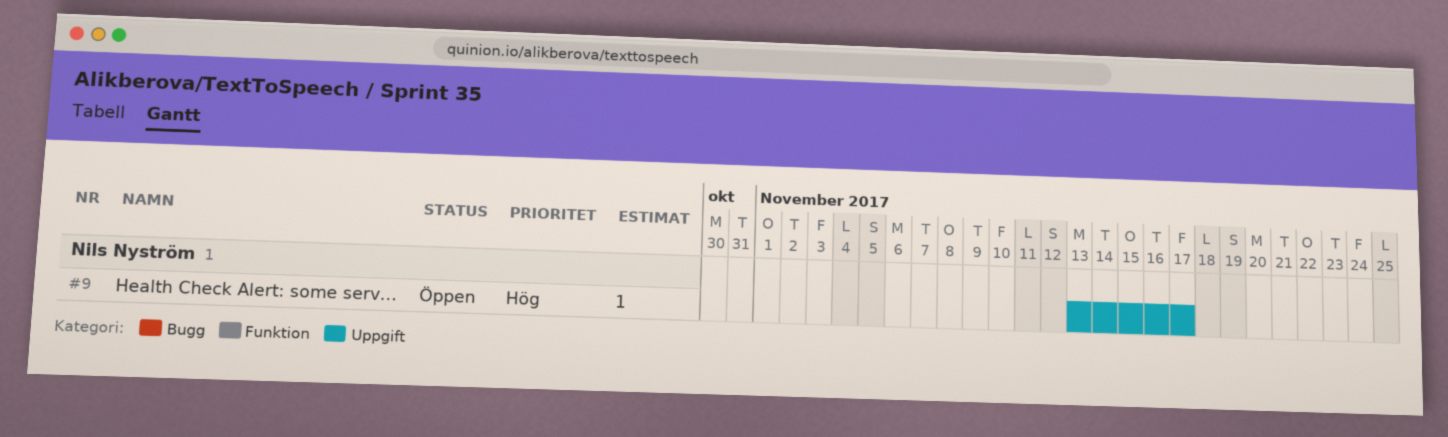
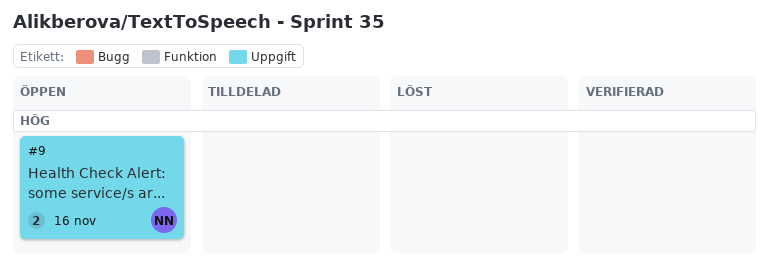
#9, estimate: 1 -> 2
#9, due: Nov 17 -> Nov 16

